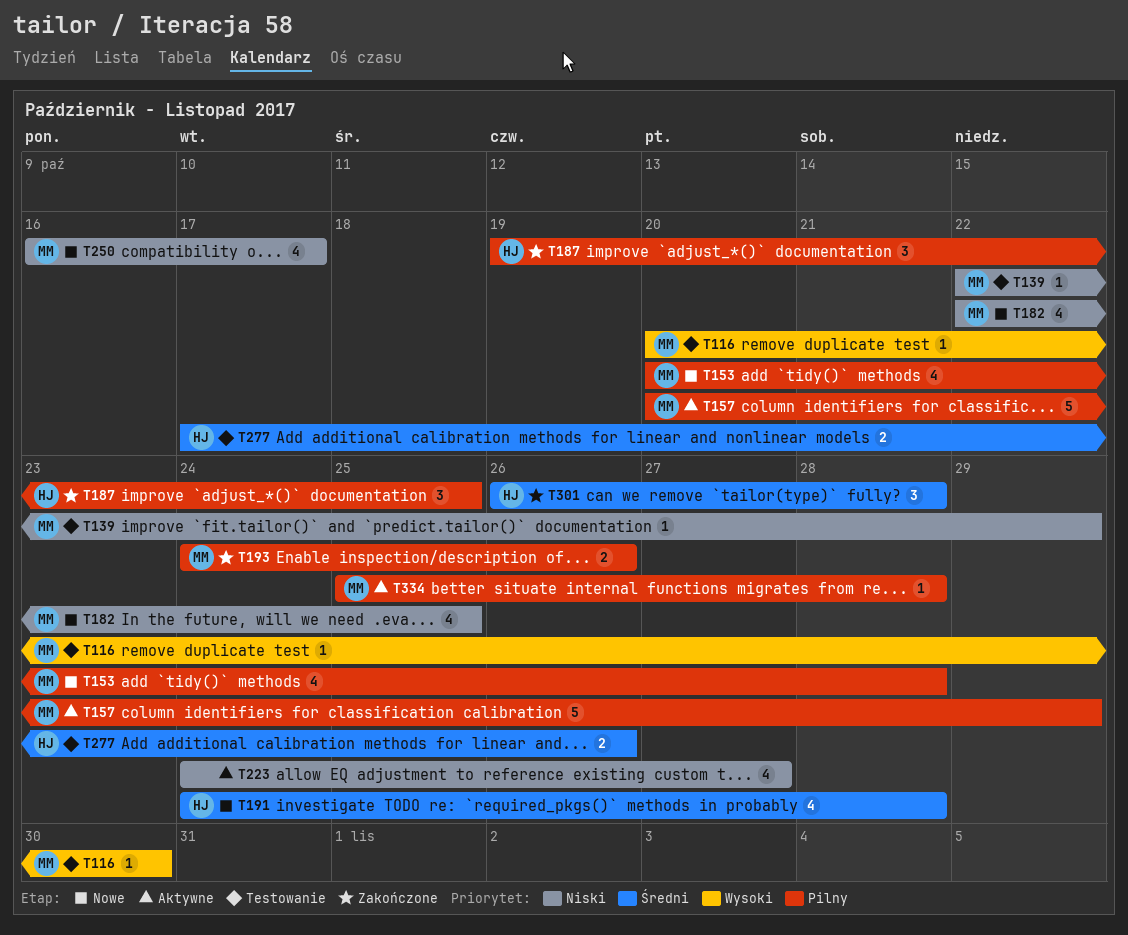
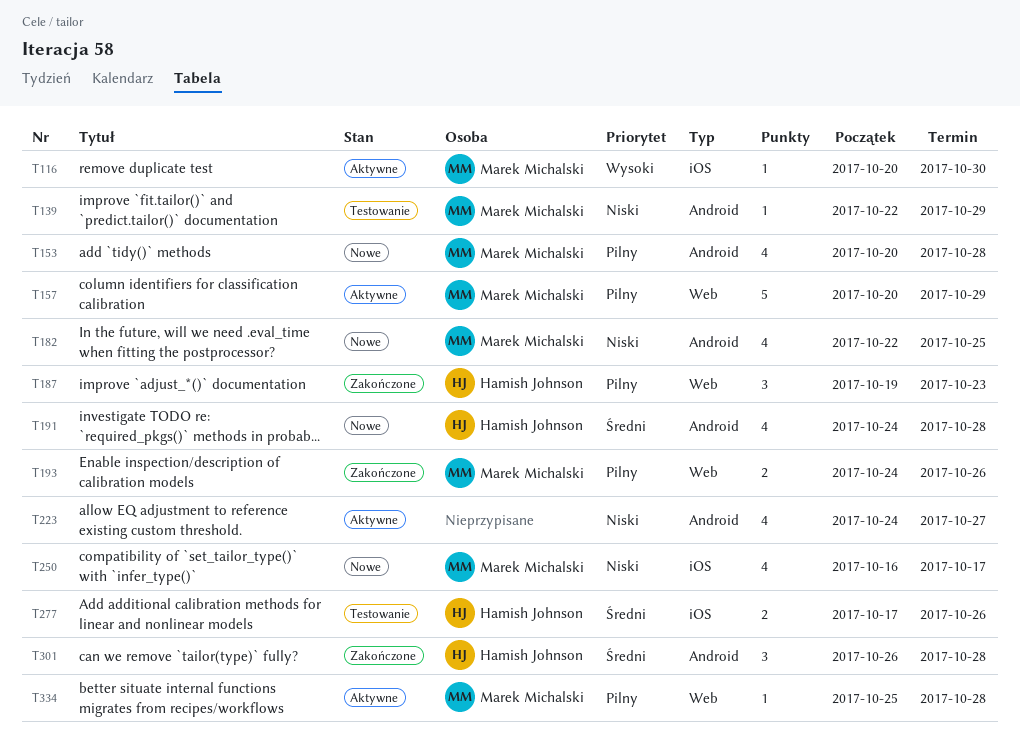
T116, status: Testowanie -> Aktywne
T187, due: Oct 25 -> Oct 23

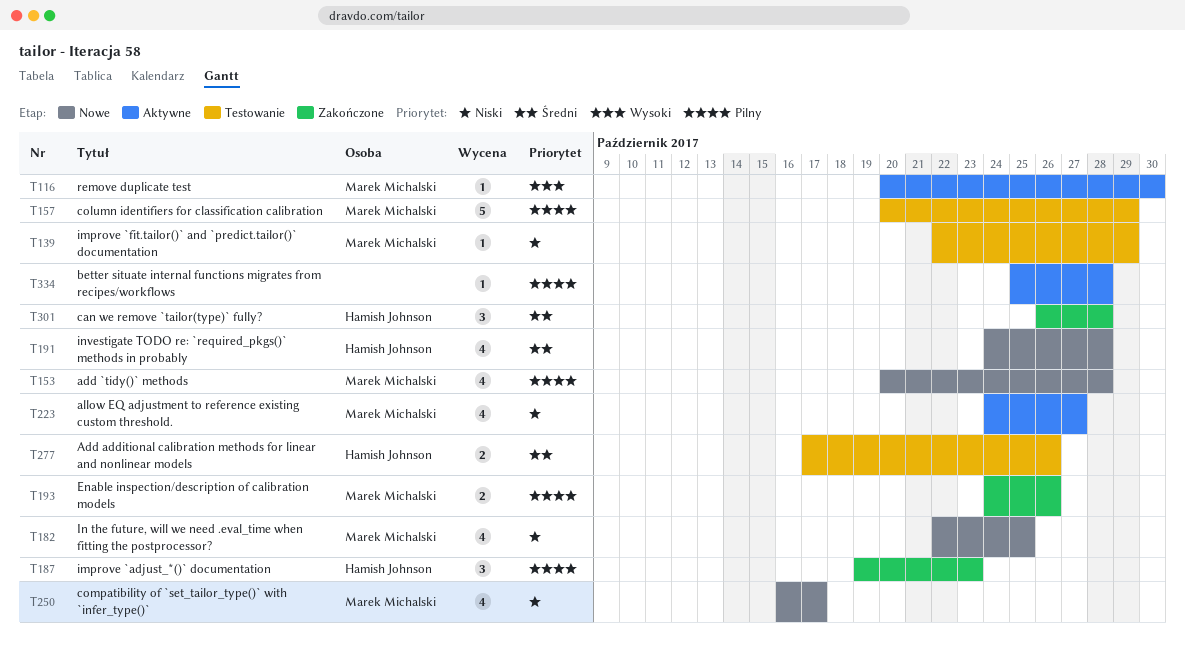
T157, status: Aktywne -> Testowanie
T223, owner: none -> Marek Michalski
T334, owner: Marek Michalski -> none

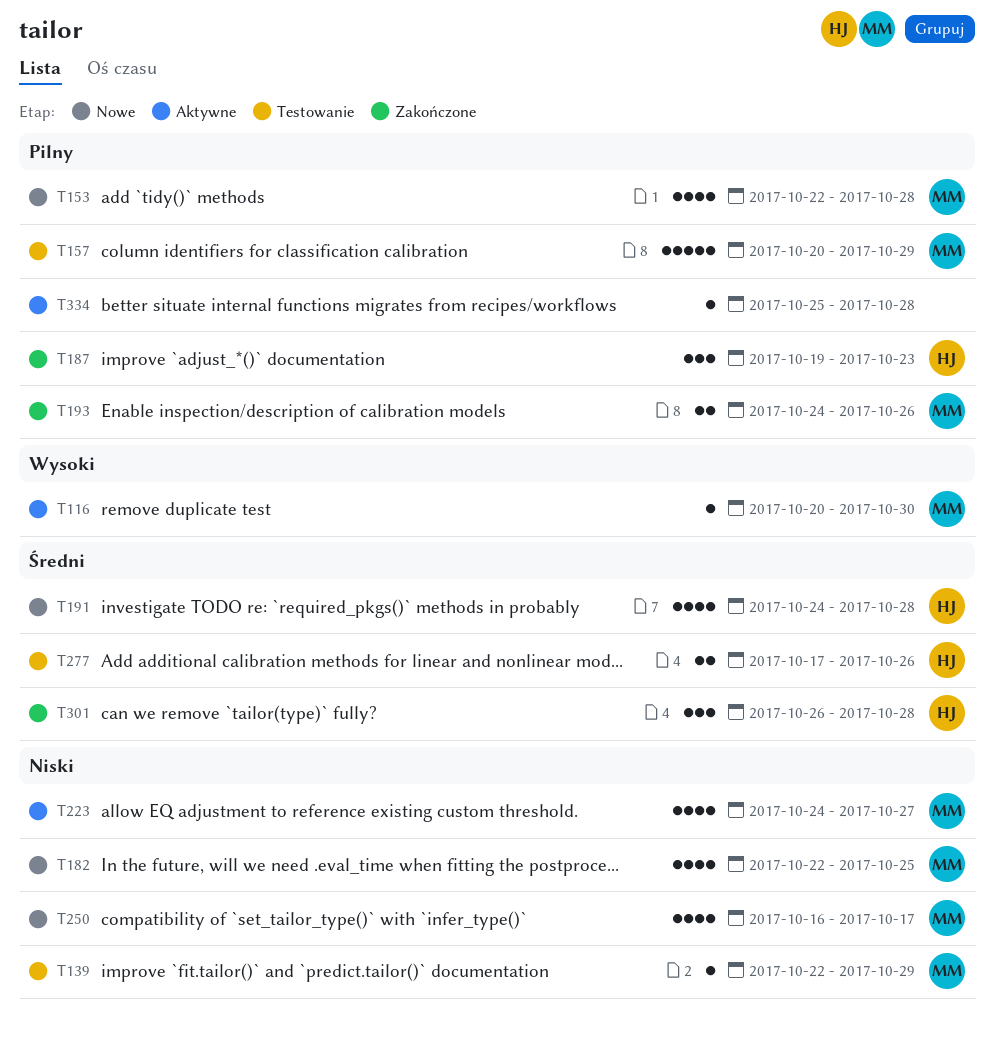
T153, start: Oct 20 -> Oct 22

